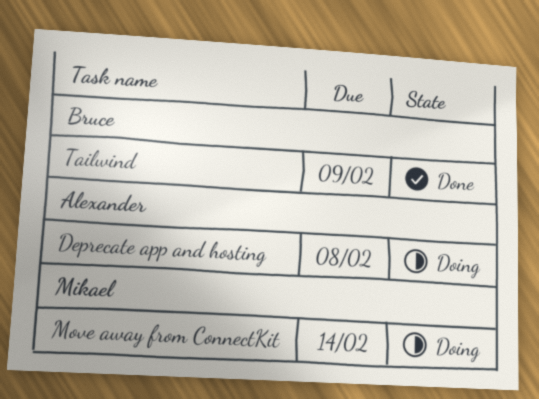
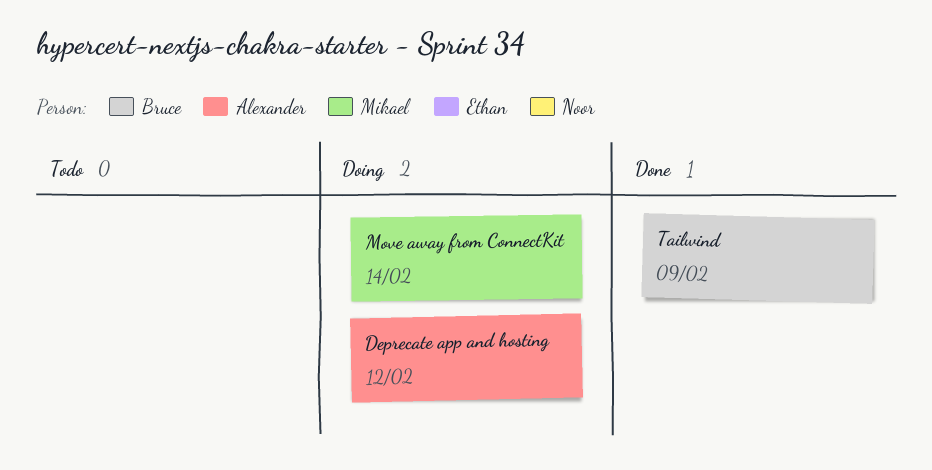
Deprecate app and hosting, due: Feb 8 -> Feb 12

